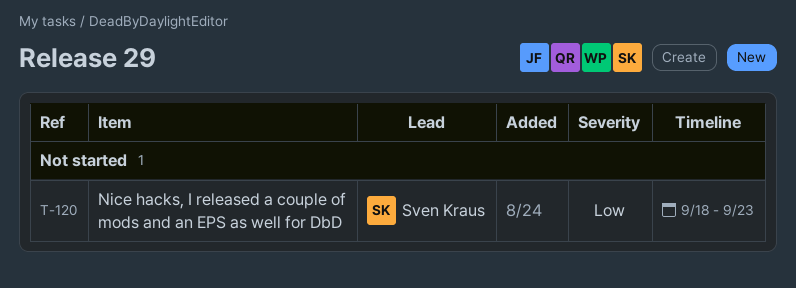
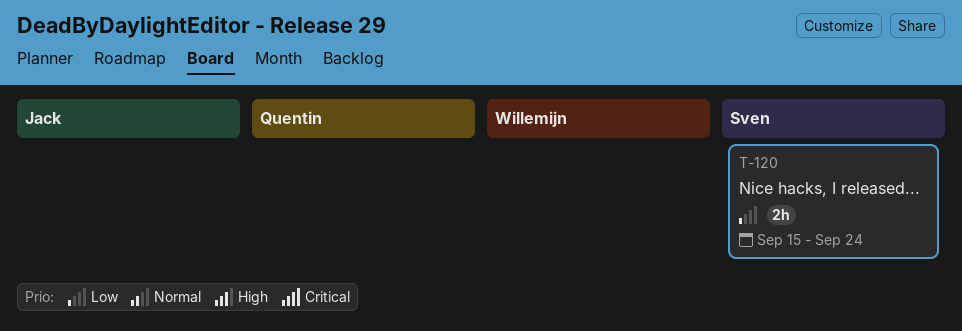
T-120, start: Sep 18 -> Sep 15
T-120, due: Sep 23 -> Sep 24

